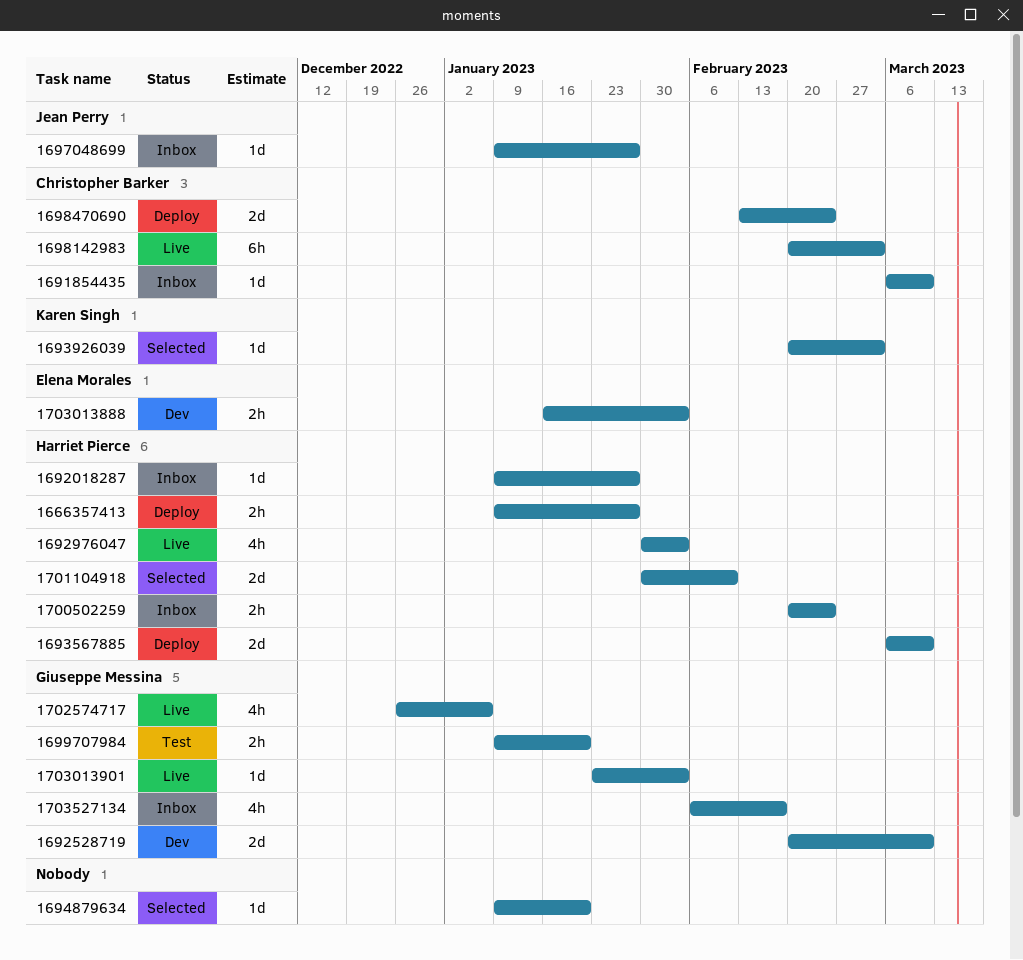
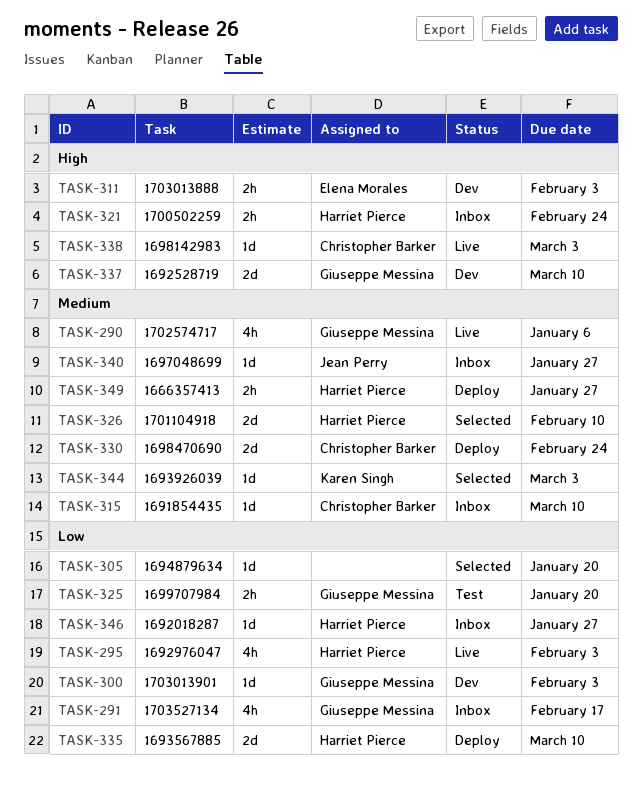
1698142983, estimate: 6h -> 1d
1703013901, status: Live -> Dev

